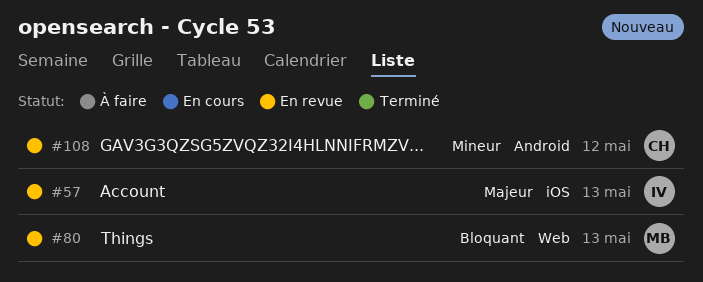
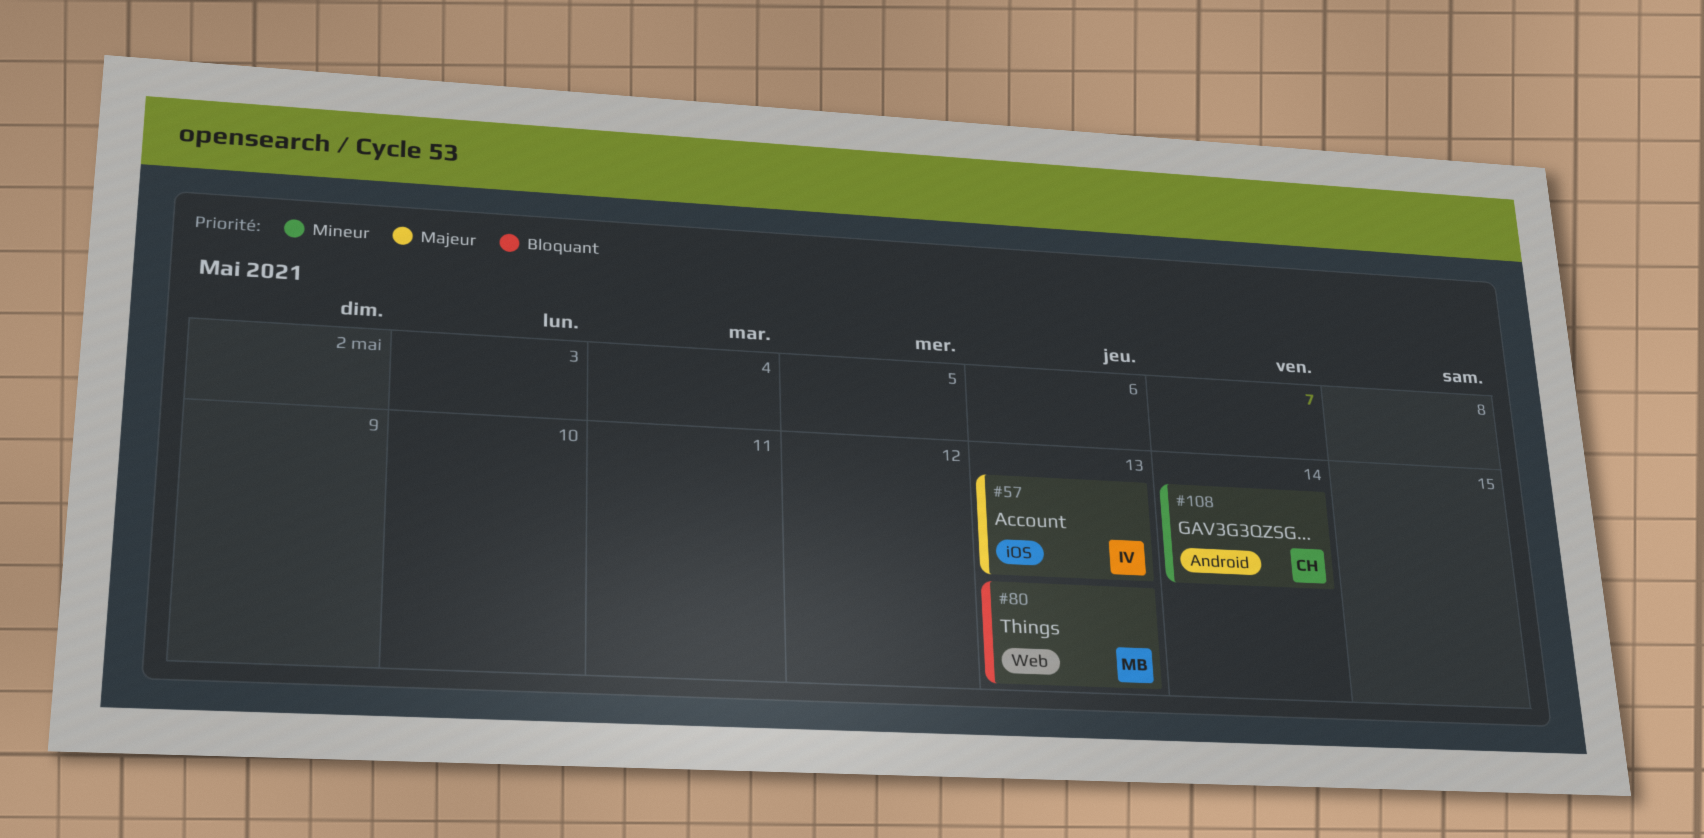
#108, due: May 12 -> May 14

